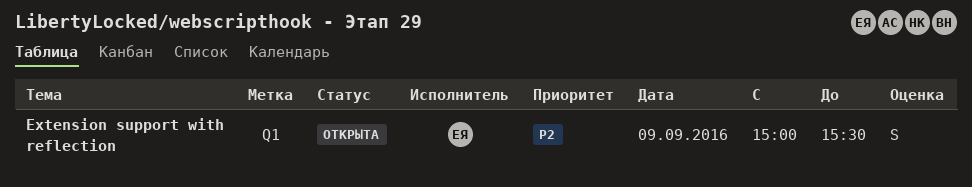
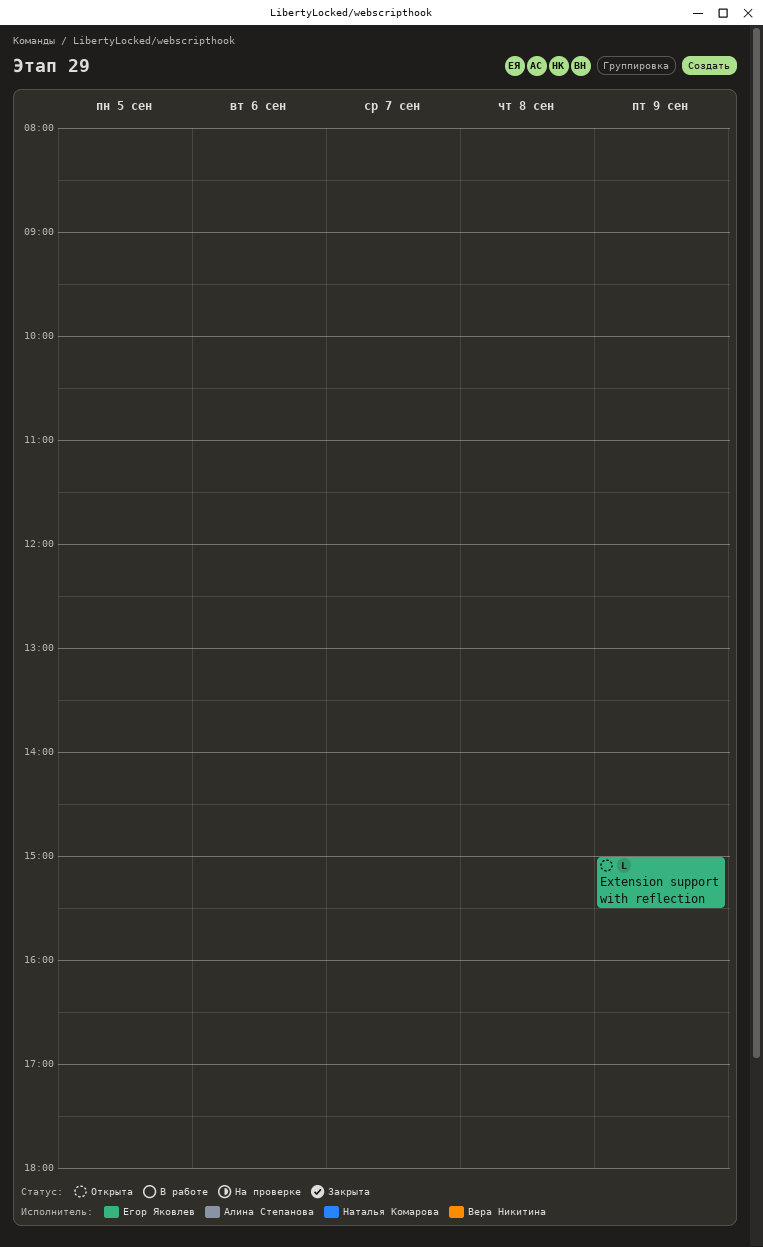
Extension support with reflection, estimate: S -> L

